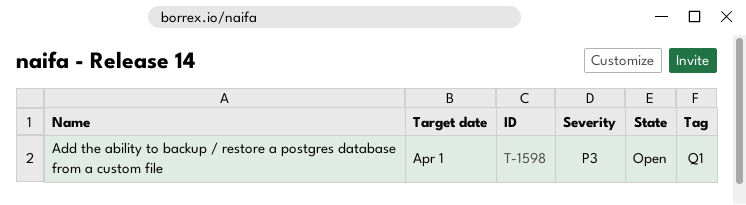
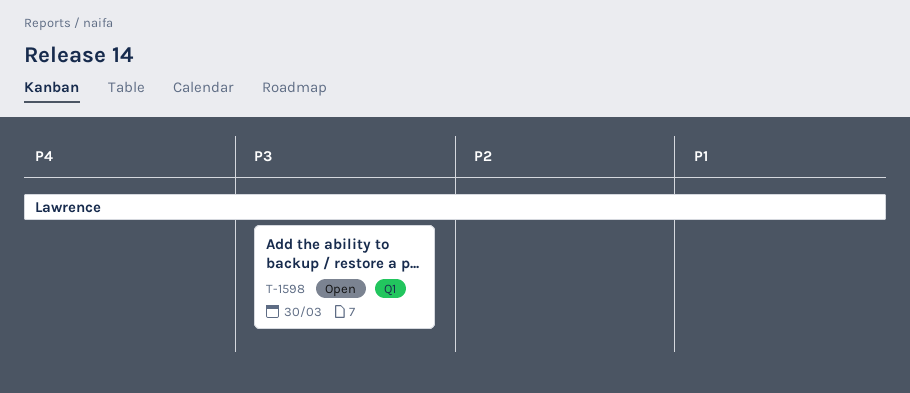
T-1598, due: Apr 1 -> Mar 30

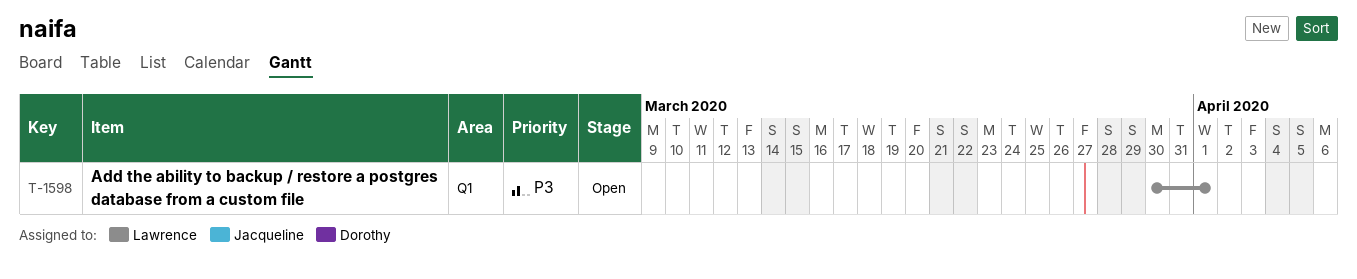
T-1598, due: Mar 30 -> Apr 1

